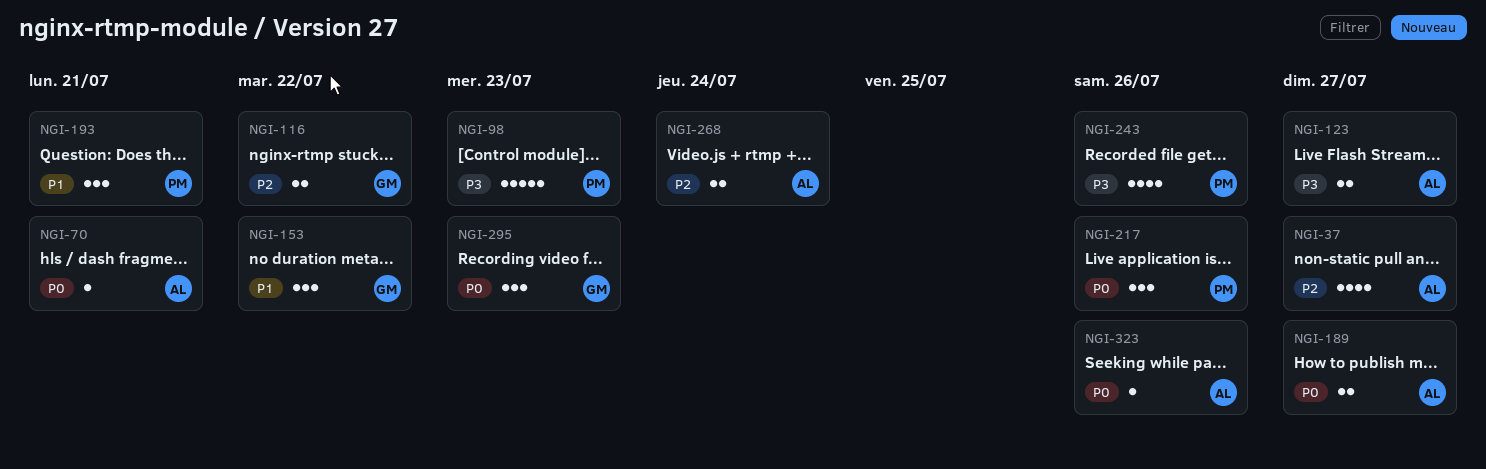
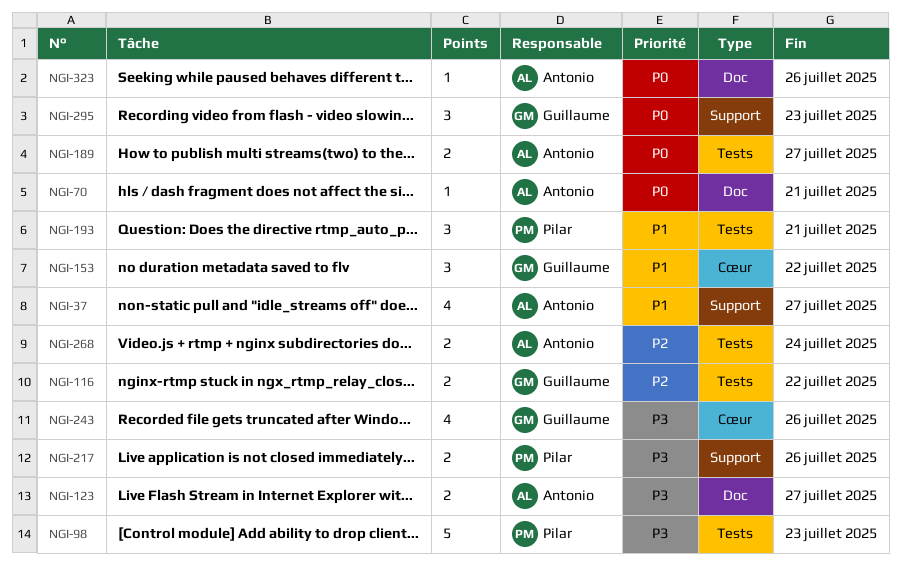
NGI-37, priority: P2 -> P1
NGI-217, priority: P0 -> P3
NGI-217, estimate: 3 -> 2
NGI-243, owner: Pilar -> Guillaume

